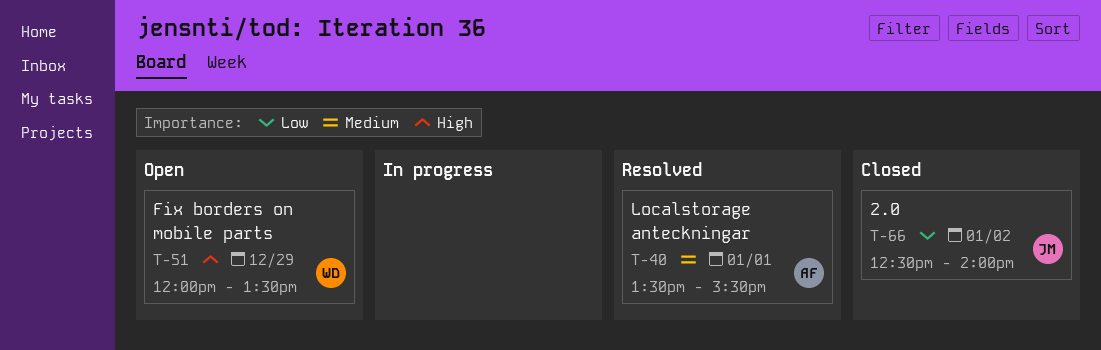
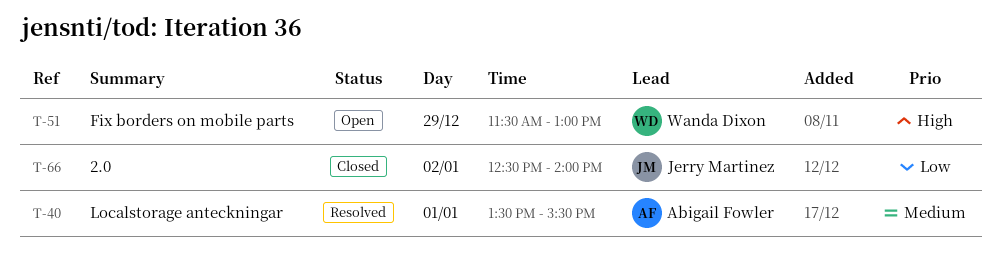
T-51, begins: 12:00 -> 11:30
T-51, ends: 13:30 -> 13:00

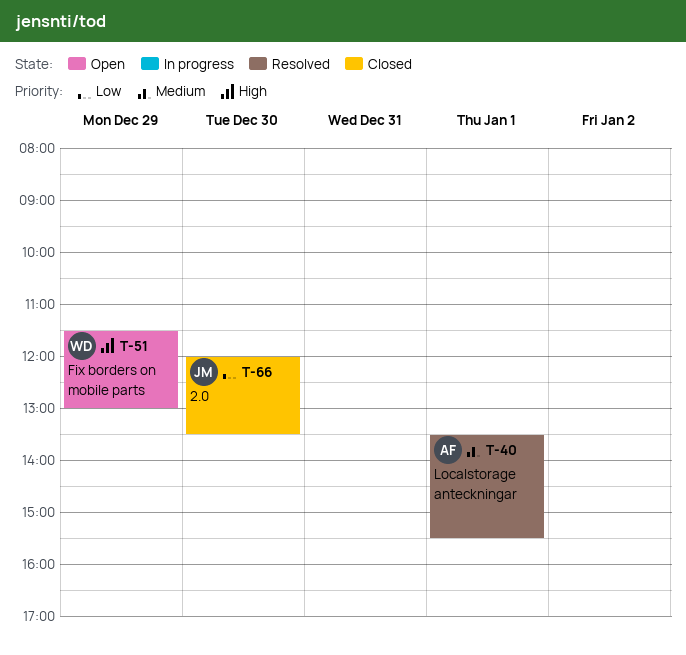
T-66, day: Jan 2 -> Dec 30
T-66, begins: 12:30 -> 12:00
T-66, ends: 14:00 -> 13:30

